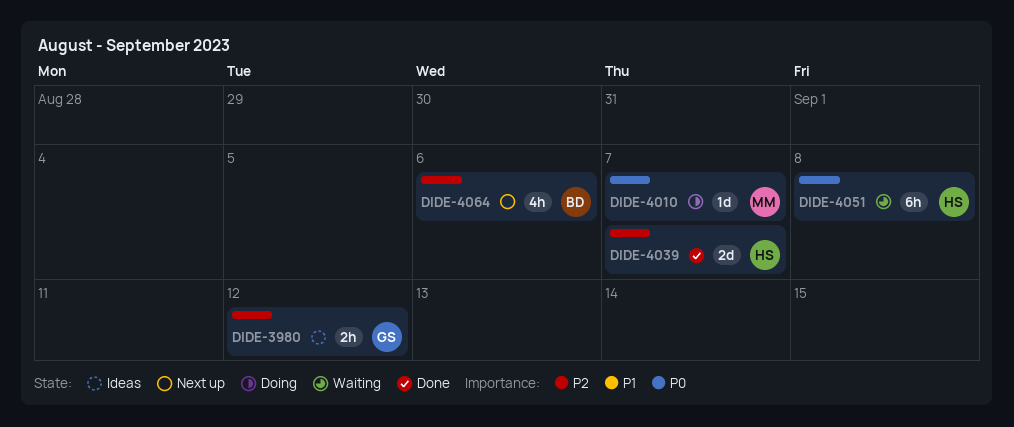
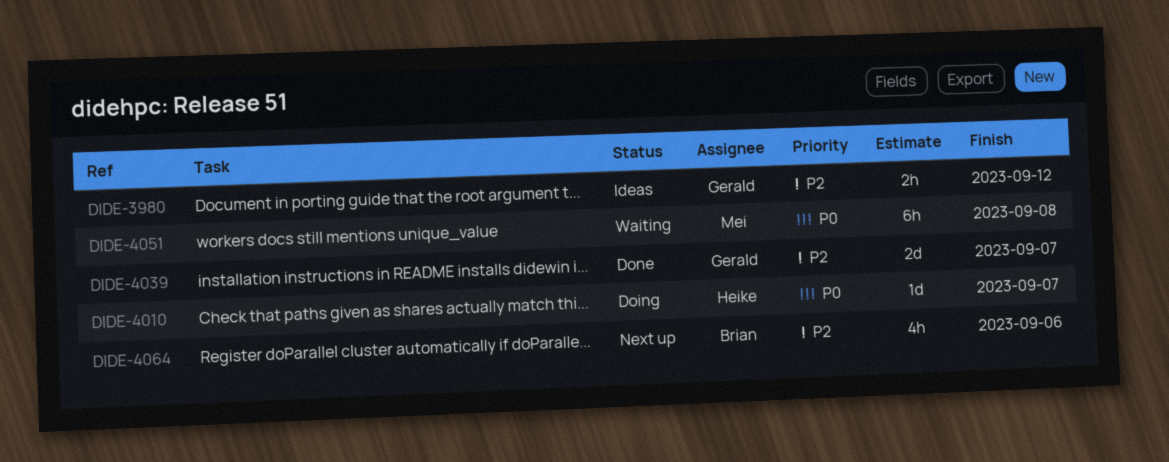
DIDE-4010, owner: Mei -> Heike
DIDE-4039, owner: Heike -> Gerald
DIDE-4051, owner: Heike -> Mei

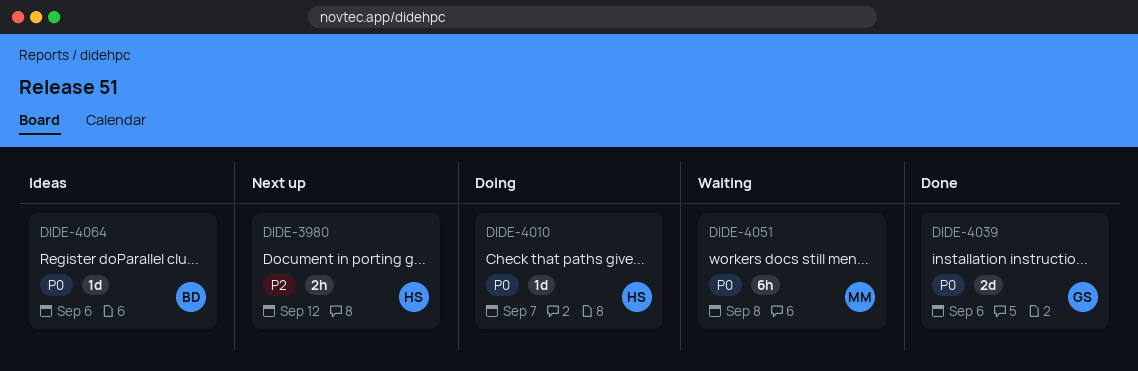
DIDE-3980, status: Ideas -> Next up
DIDE-3980, owner: Gerald -> Heike
DIDE-4039, priority: P2 -> P0
DIDE-4039, due: Sep 7 -> Sep 6
DIDE-4064, status: Next up -> Ideas
DIDE-4064, priority: P2 -> P0
DIDE-4064, estimate: 4h -> 1d

